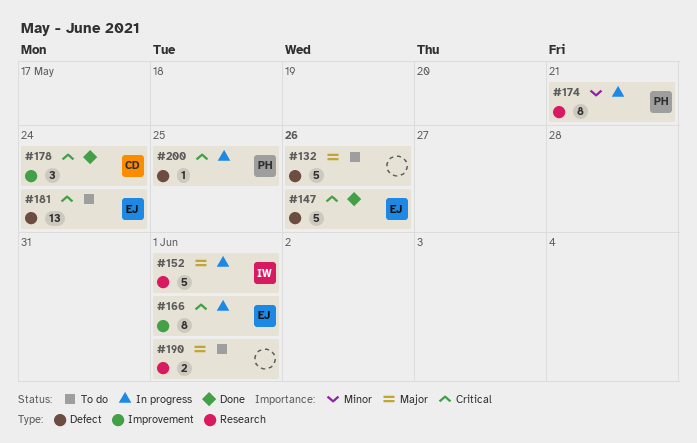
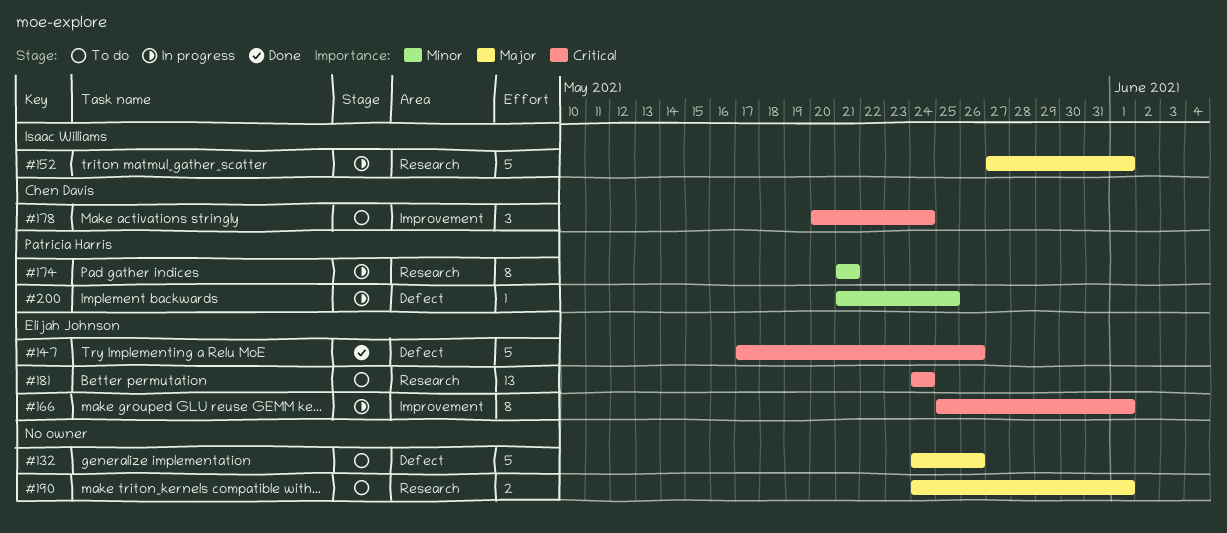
#178, status: Done -> To do
#181, label: Defect -> Research
#200, priority: Critical -> Minor

